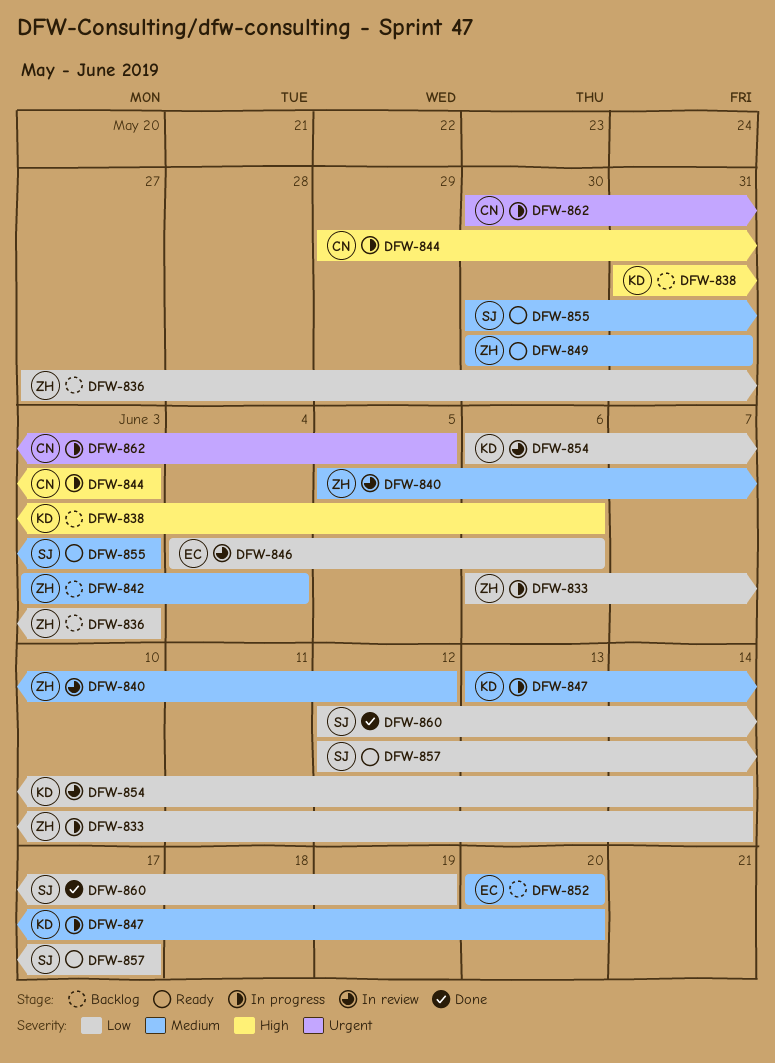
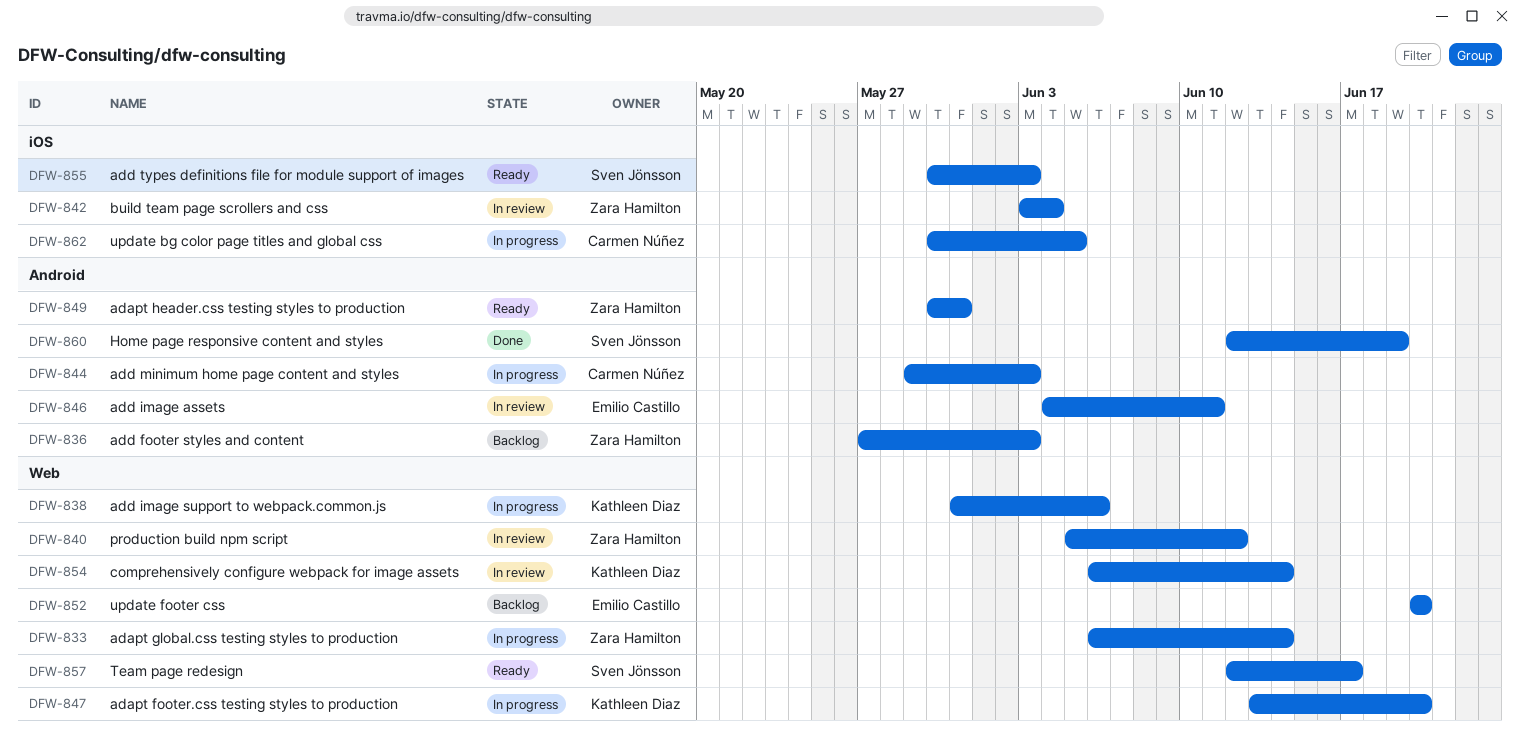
DFW-838, status: Backlog -> In progress
DFW-842, status: Backlog -> In review
DFW-846, due: Jun 6 -> Jun 11

